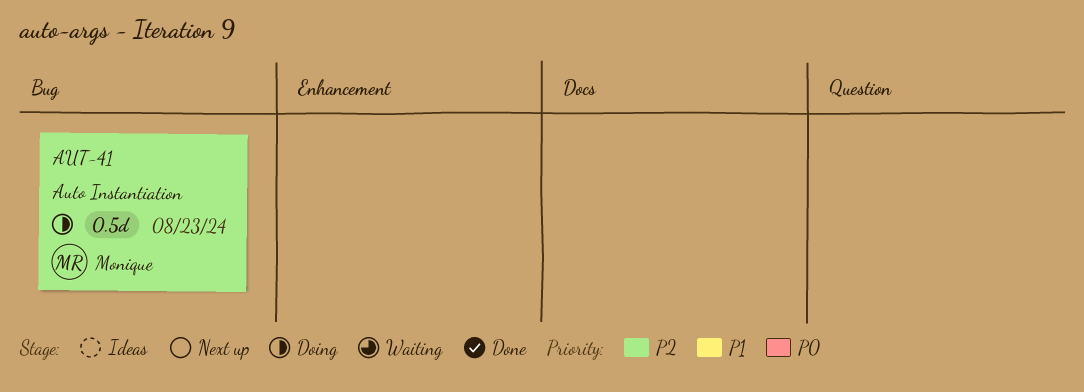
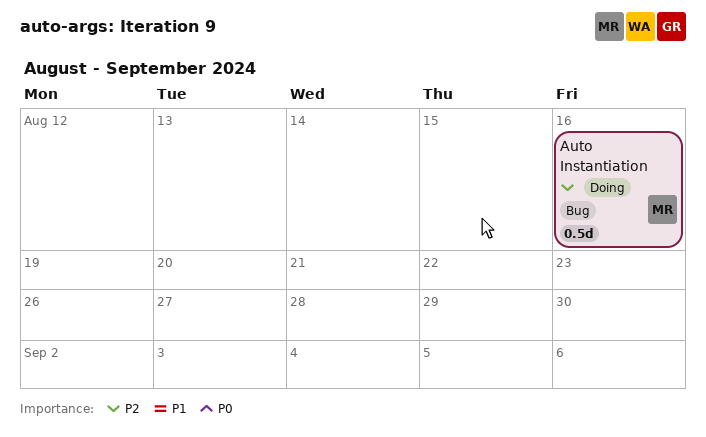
Auto Instantiation, due: Aug 23 -> Aug 16

